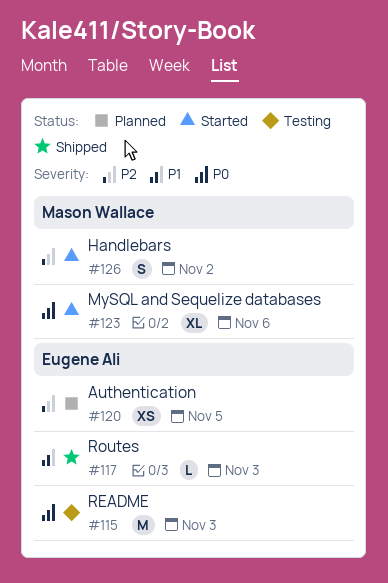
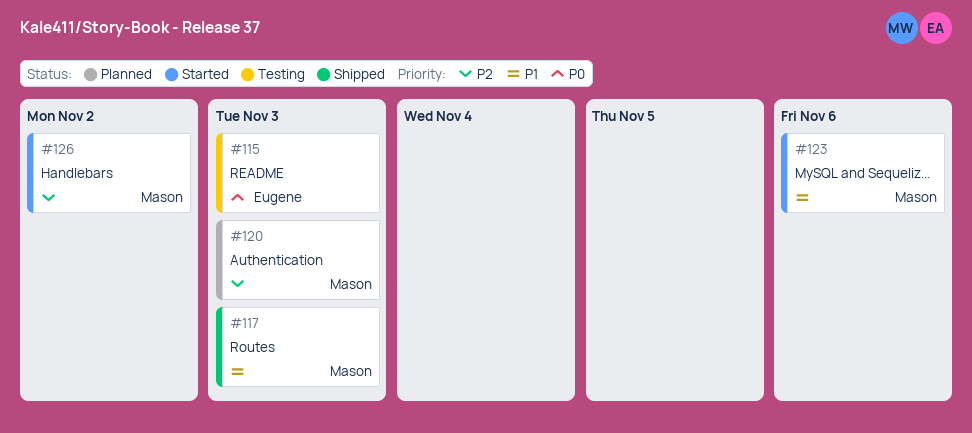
#117, owner: Eugene Ali -> Mason Wallace
#120, owner: Eugene Ali -> Mason Wallace
#120, due: Nov 5 -> Nov 3
#123, priority: P0 -> P1

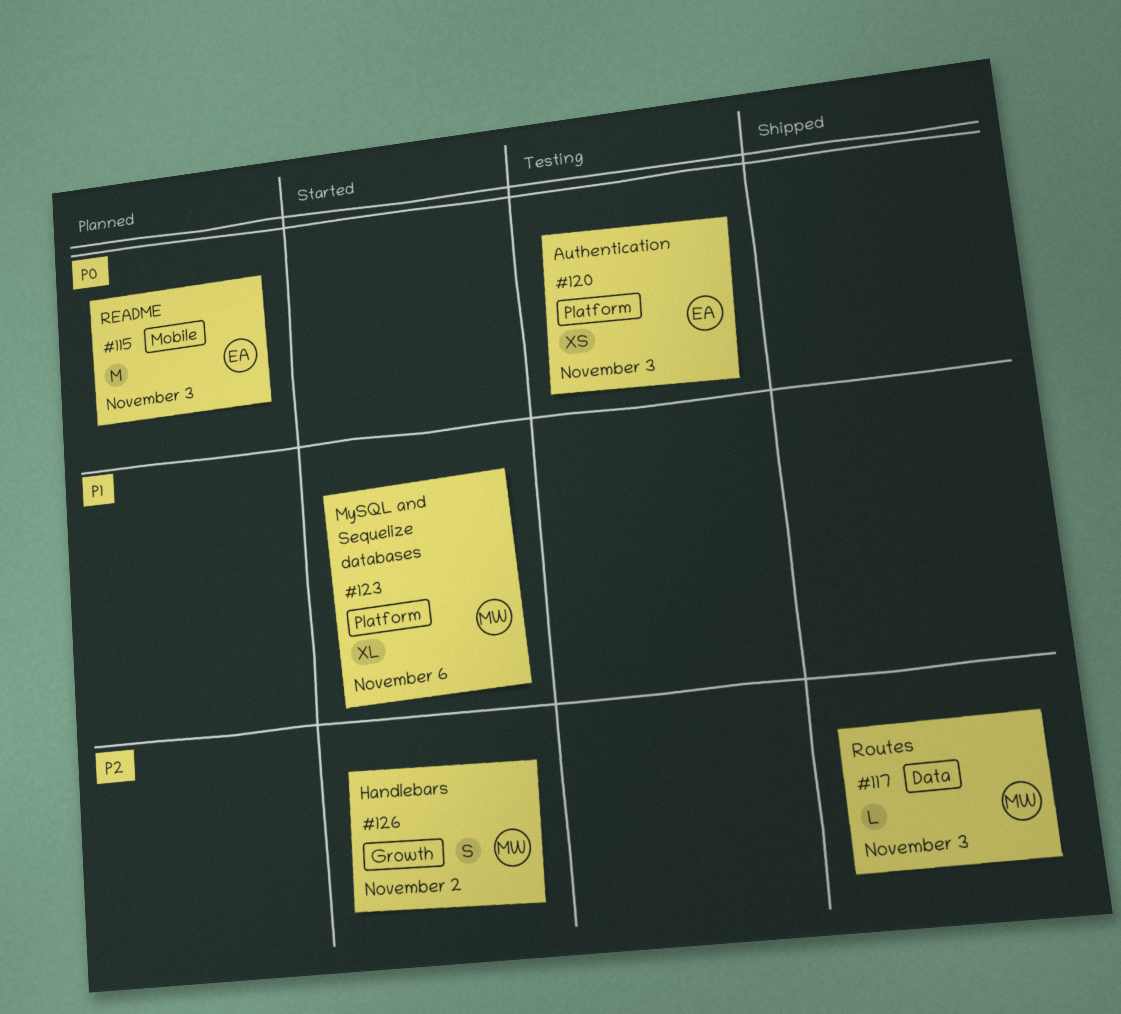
#115, status: Testing -> Planned
#117, priority: P1 -> P2
#120, status: Planned -> Testing
#120, owner: Mason -> Eugene
#120, priority: P2 -> P0

